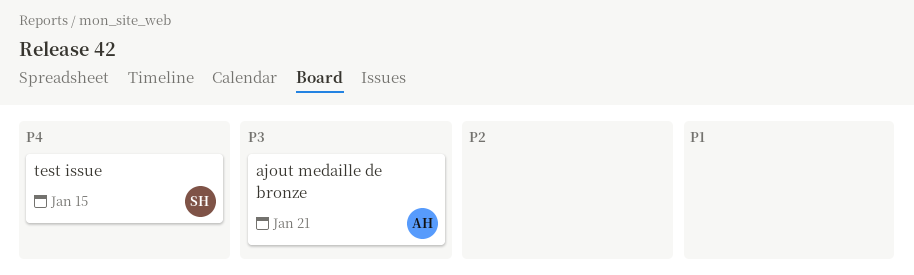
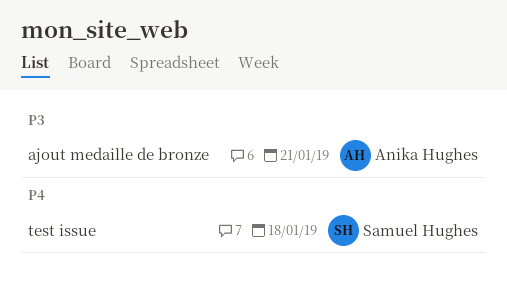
test issue, due: Jan 15 -> Jan 18

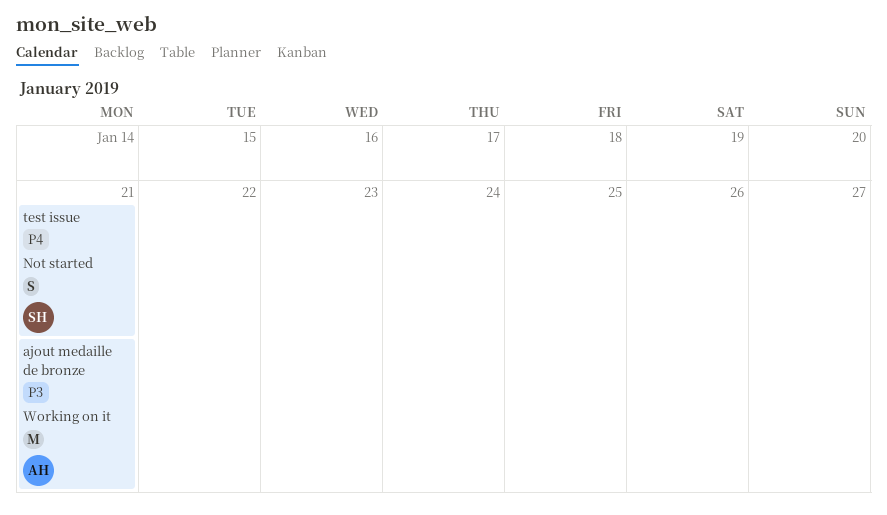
test issue, due: Jan 18 -> Jan 21

